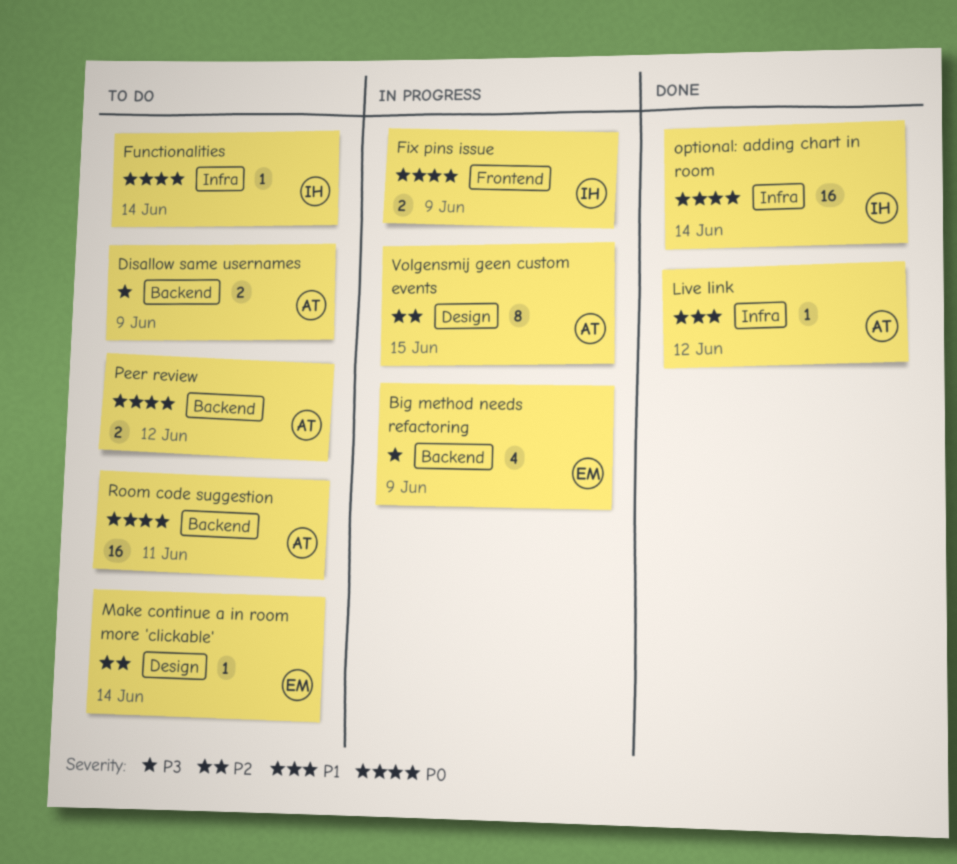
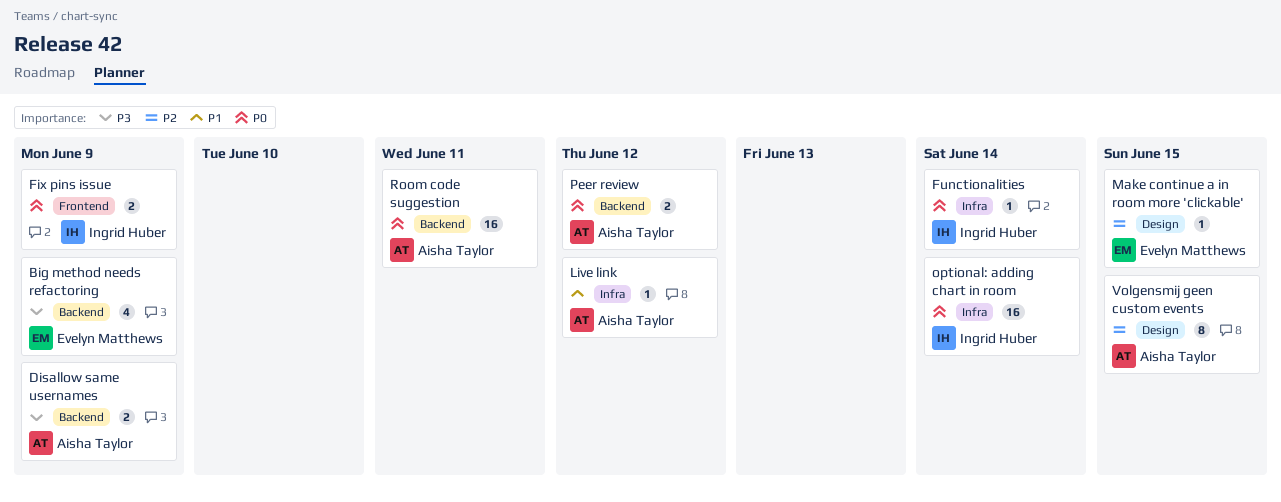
Make continue a in room more 'clickable', due: Jun 14 -> Jun 15

